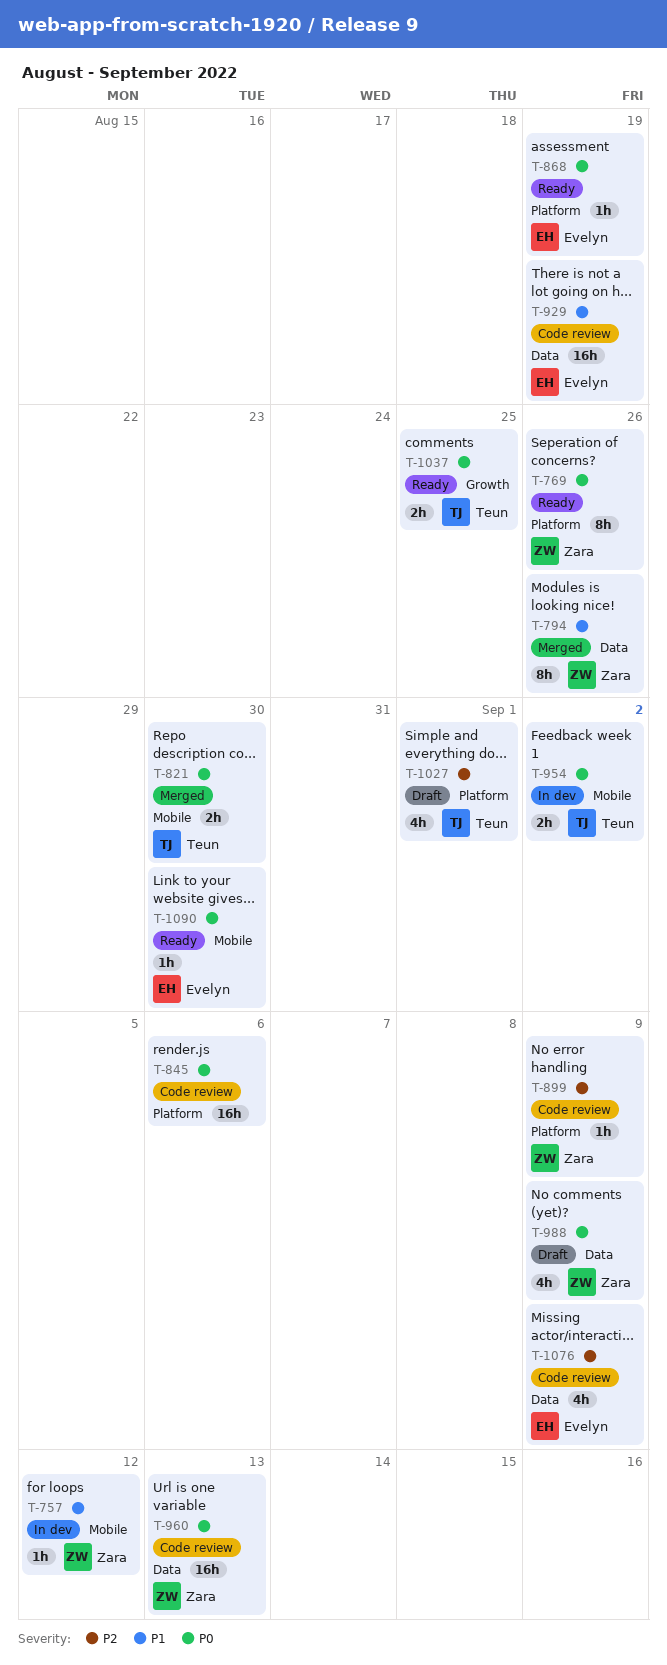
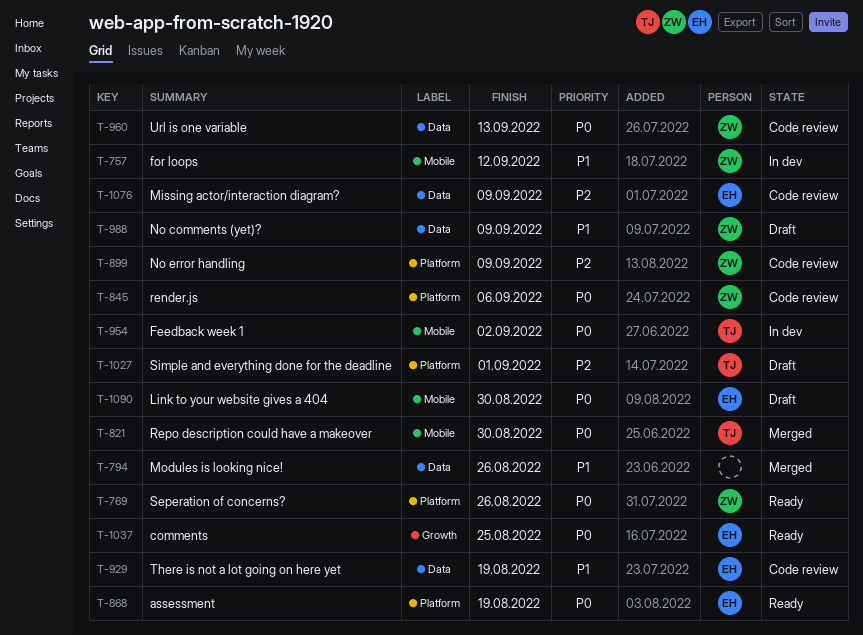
T-794, owner: Zara -> none
T-845, owner: none -> Zara
T-988, priority: P0 -> P1
T-1037, owner: Teun -> Evelyn
T-1090, status: Ready -> Draft

